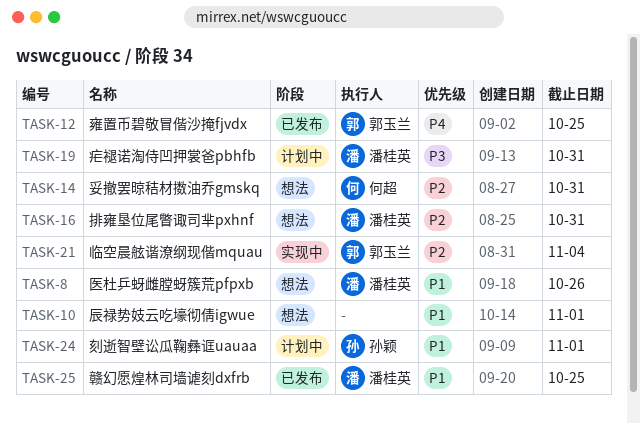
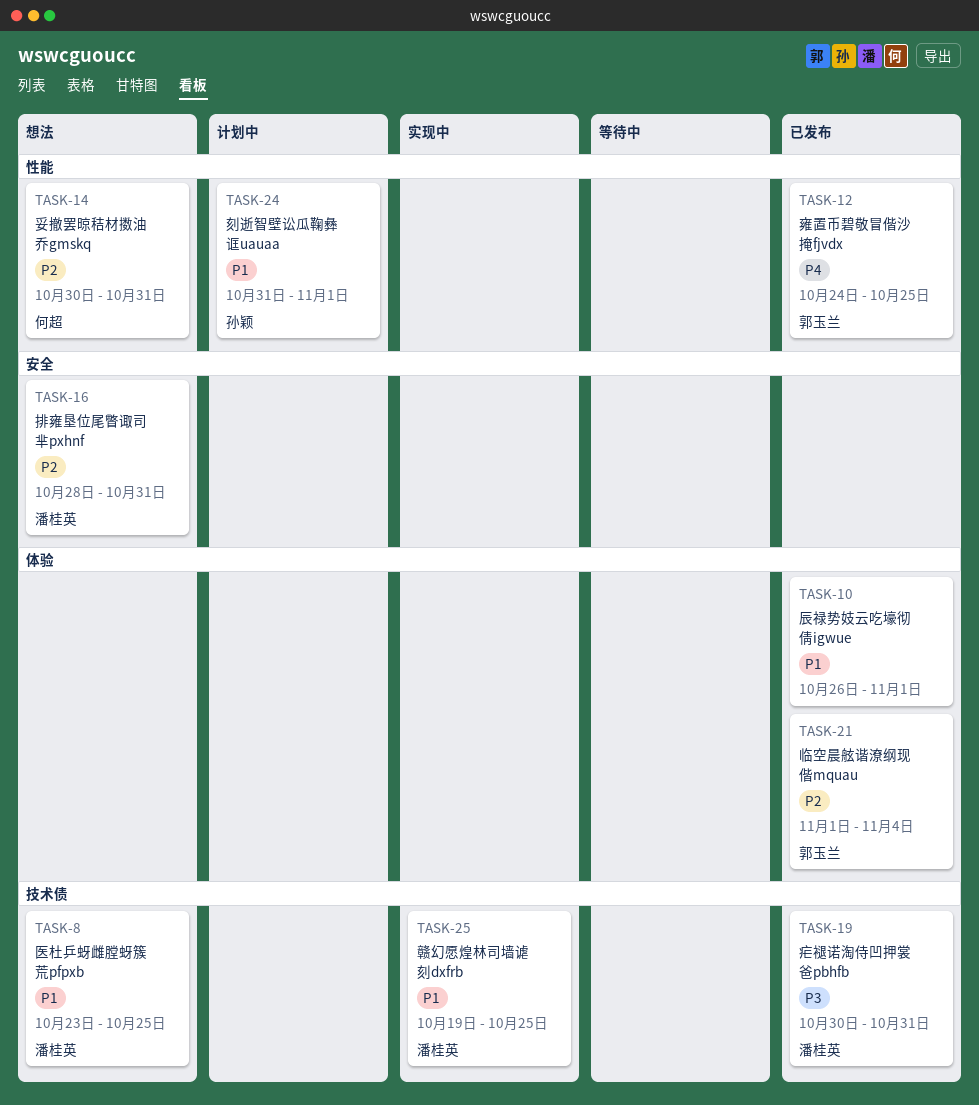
TASK-8, due: Oct 26 -> Oct 25
TASK-10, status: 想法 -> 已发布
TASK-19, status: 计划中 -> 已发布
TASK-21, status: 实现中 -> 已发布
TASK-25, status: 已发布 -> 实现中

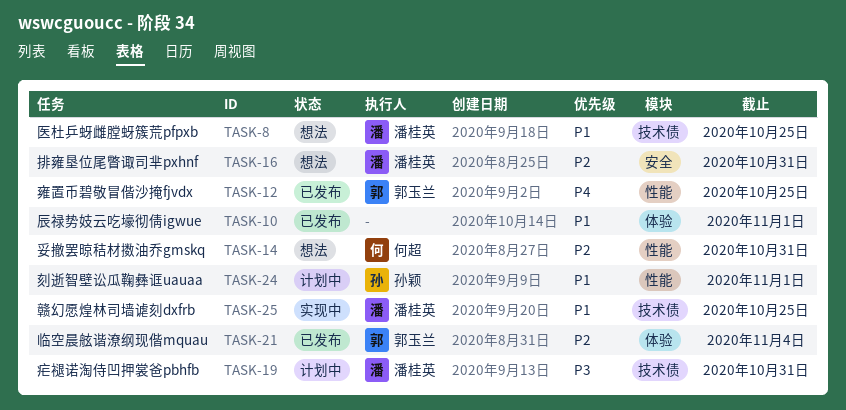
TASK-19, status: 已发布 -> 计划中

